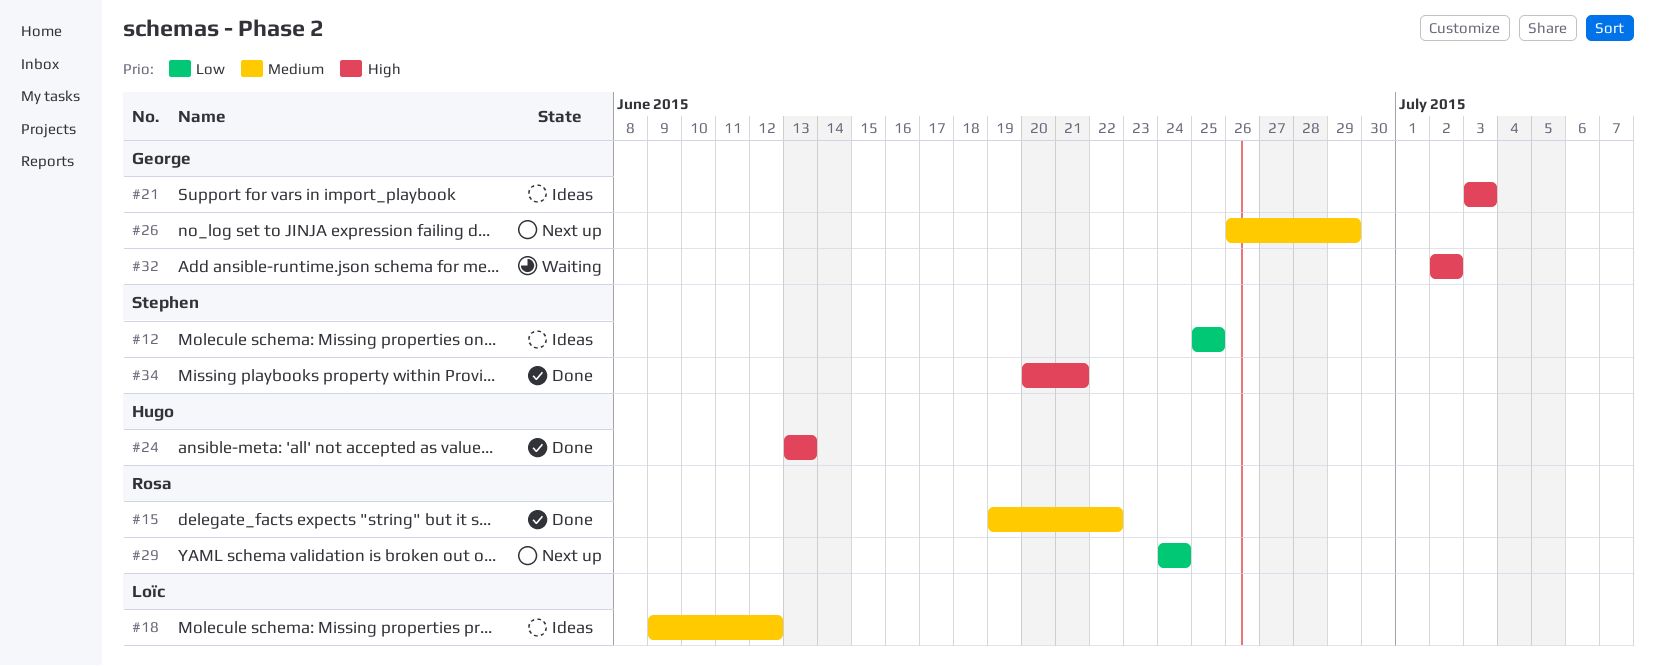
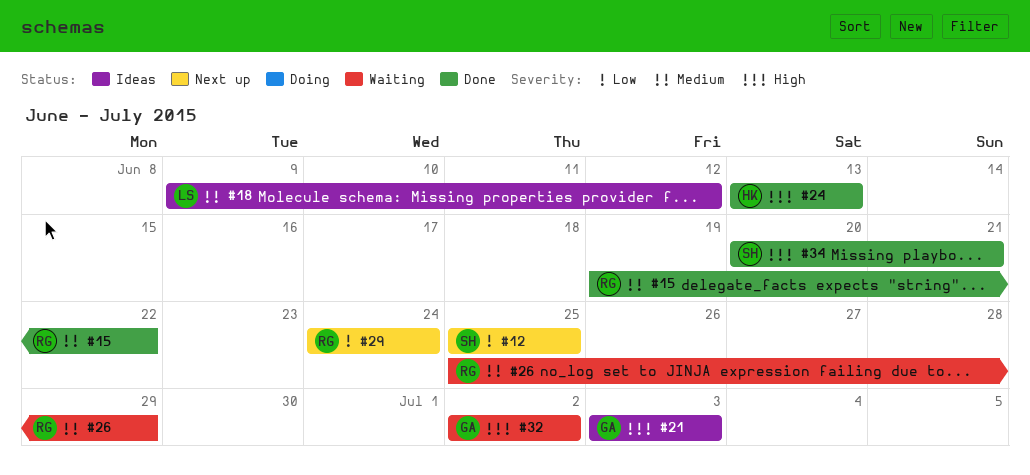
#12, status: Ideas -> Next up
#26, status: Next up -> Waiting
#26, owner: George -> Rosa
#26, start: Jun 26 -> Jun 25

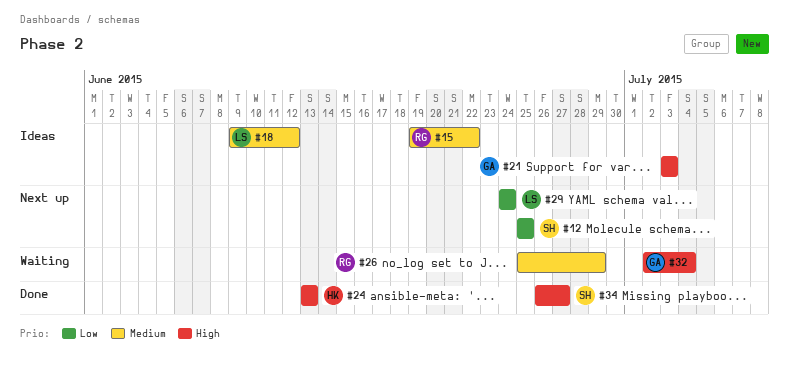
#15, status: Done -> Ideas
#29, owner: RG -> LS
#32, due: Jul 2 -> Jul 4
#34, start: Jun 20 -> Jun 26
#34, due: Jun 21 -> Jun 27

